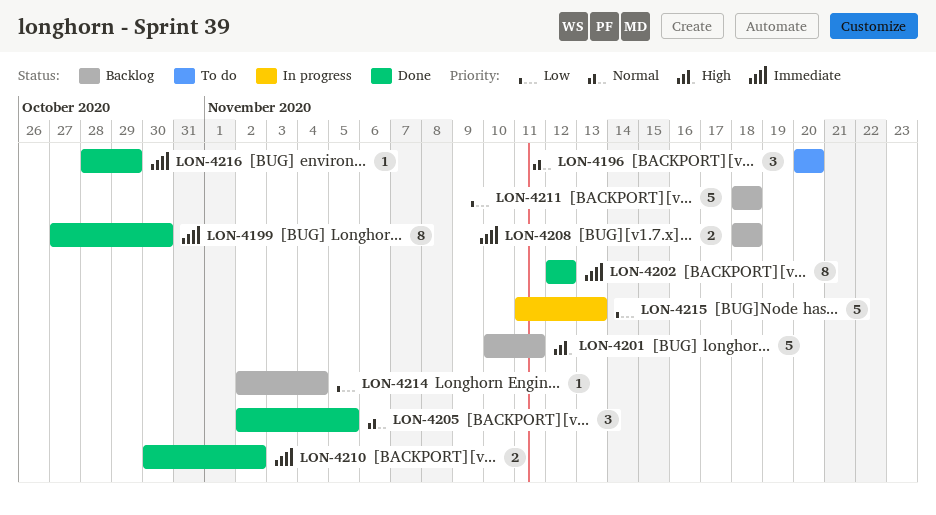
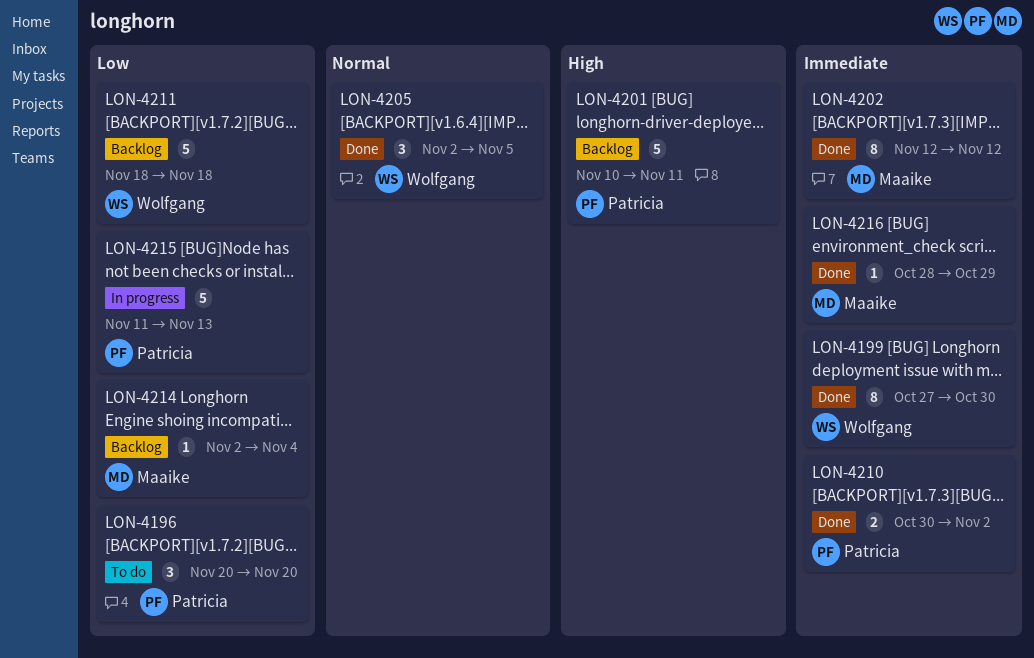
LON-4196, priority: Normal -> Low
LON-4208: present -> none

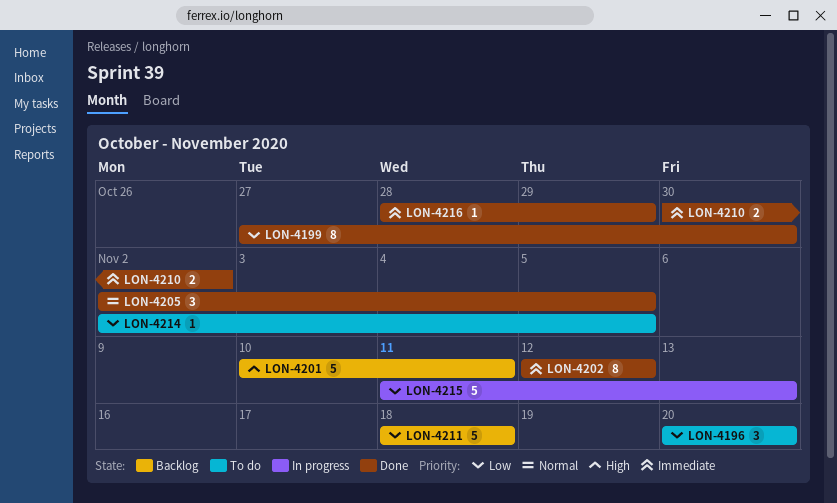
LON-4199, priority: Immediate -> Low
LON-4214, status: Backlog -> To do
LON-4214, due: Nov 4 -> Nov 5

